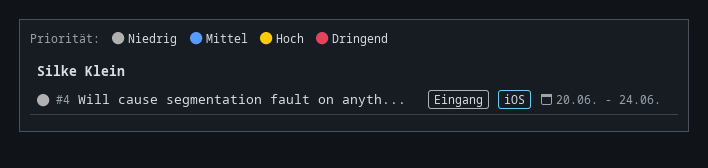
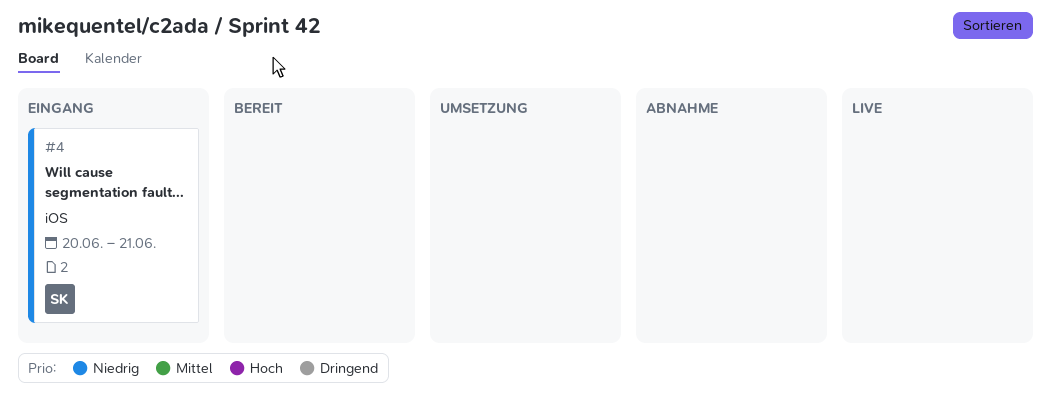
#4, due: Jun 24 -> Jun 21

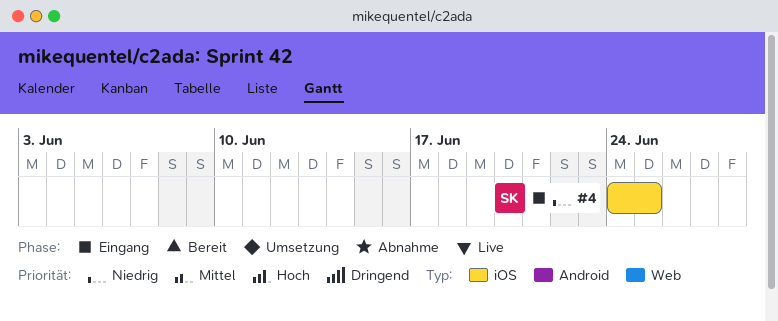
#4, start: Jun 20 -> Jun 24
#4, due: Jun 21 -> Jun 25

